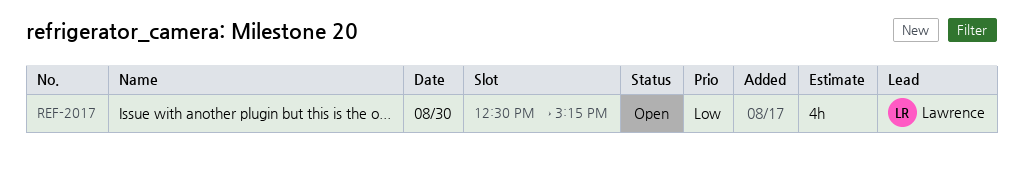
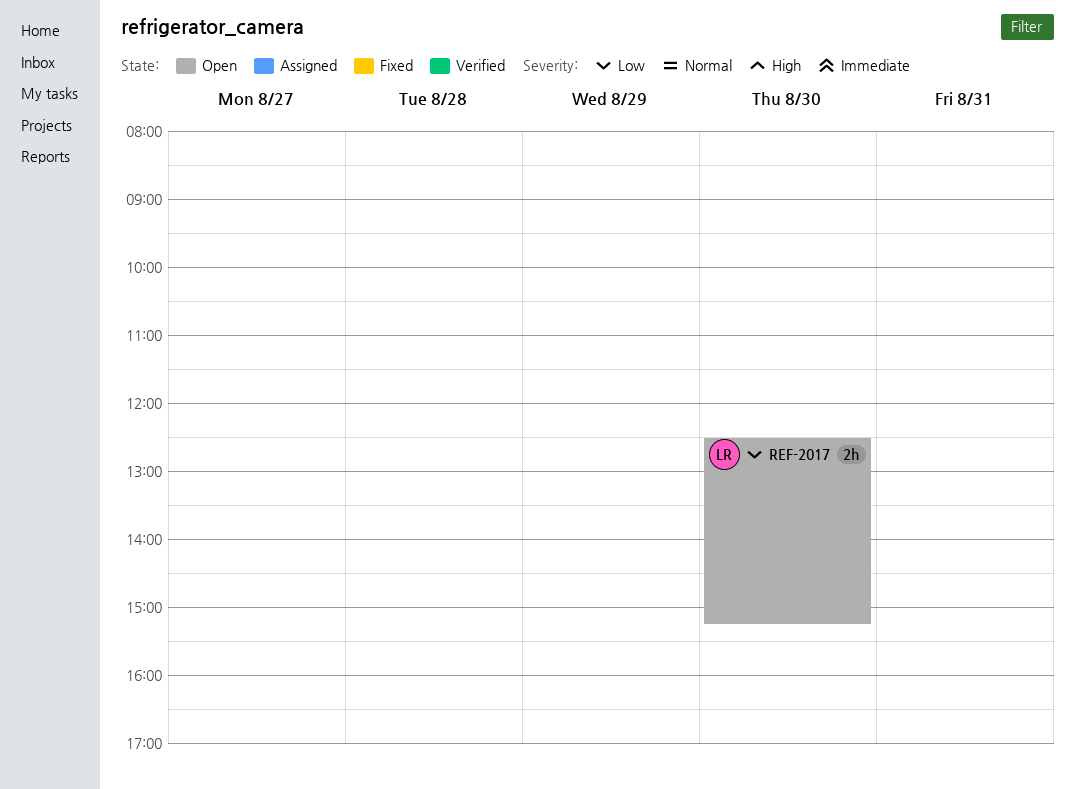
REF-2017, estimate: 4h -> 2h

